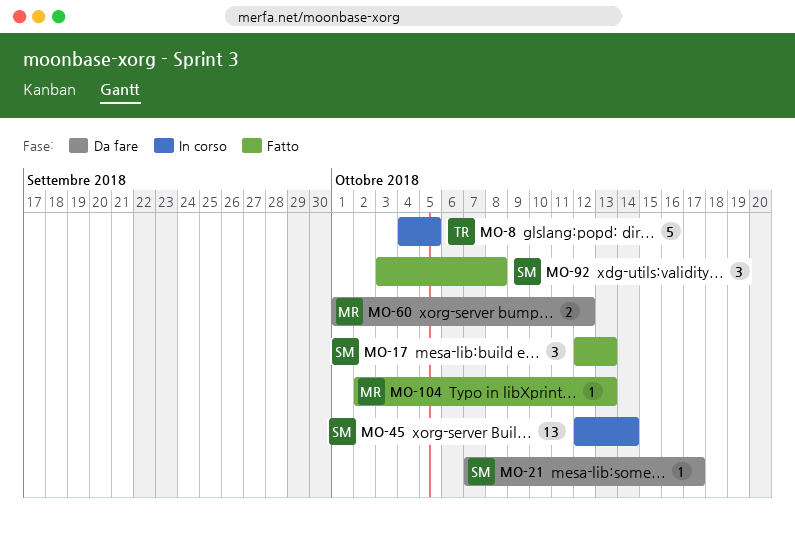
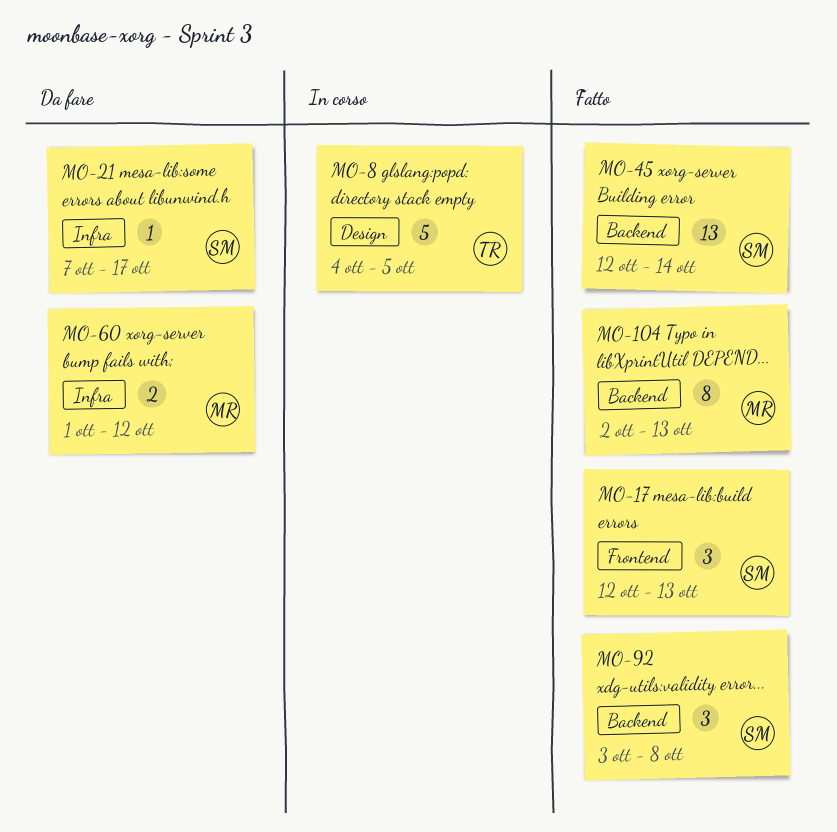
MO-45, status: In corso -> Fatto
MO-104, estimate: 1 -> 8

